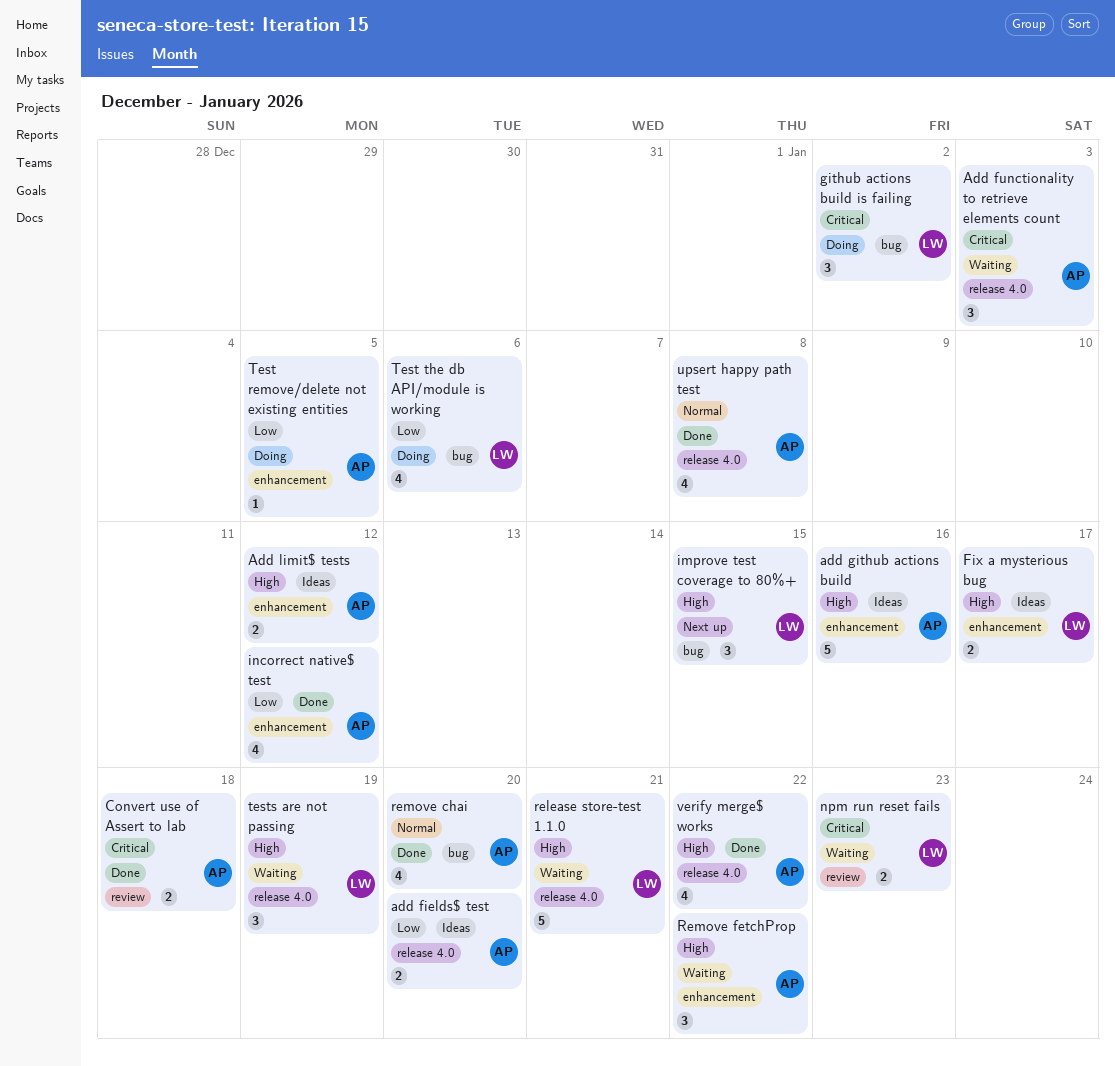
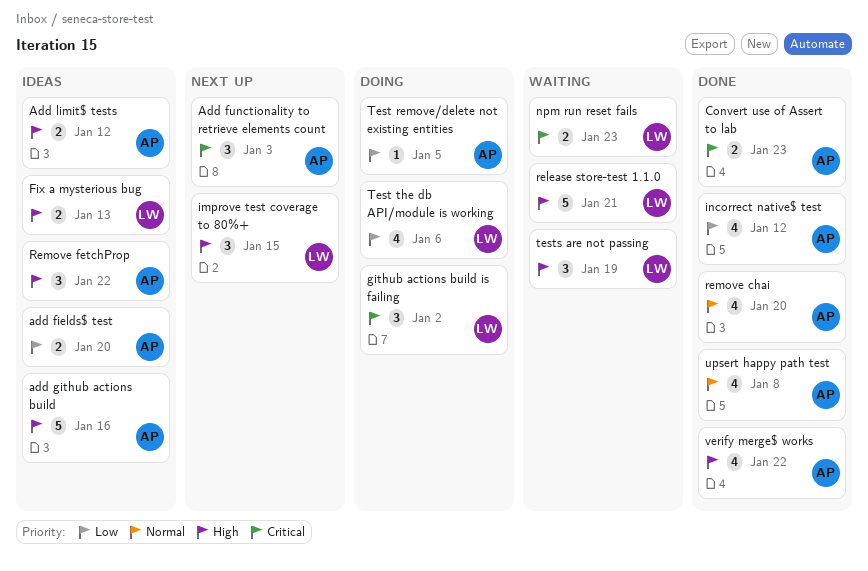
Add functionality to retrieve elements count, status: Waiting -> Next up
Convert use of Assert to lab, due: Jan 18 -> Jan 23
Fix a mysterious bug, due: Jan 17 -> Jan 13
Remove fetchProp, status: Waiting -> Ideas

